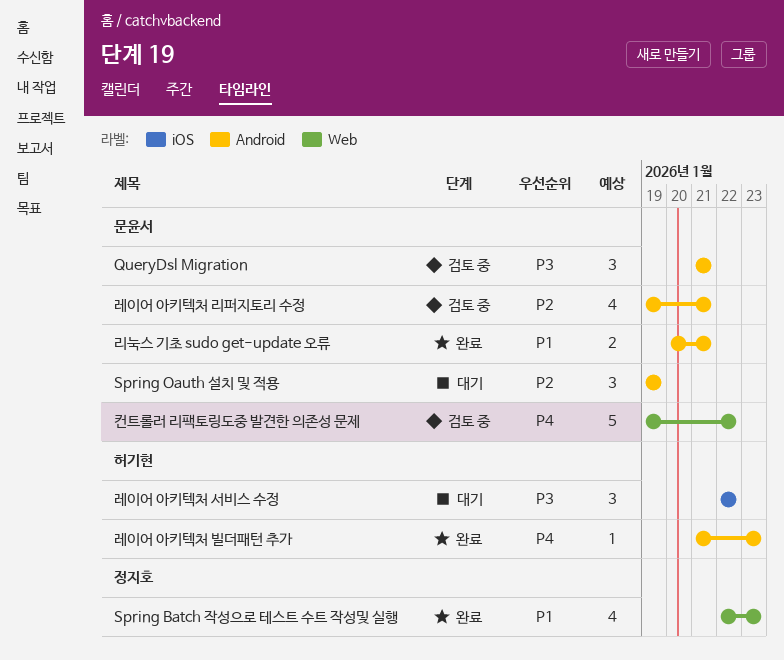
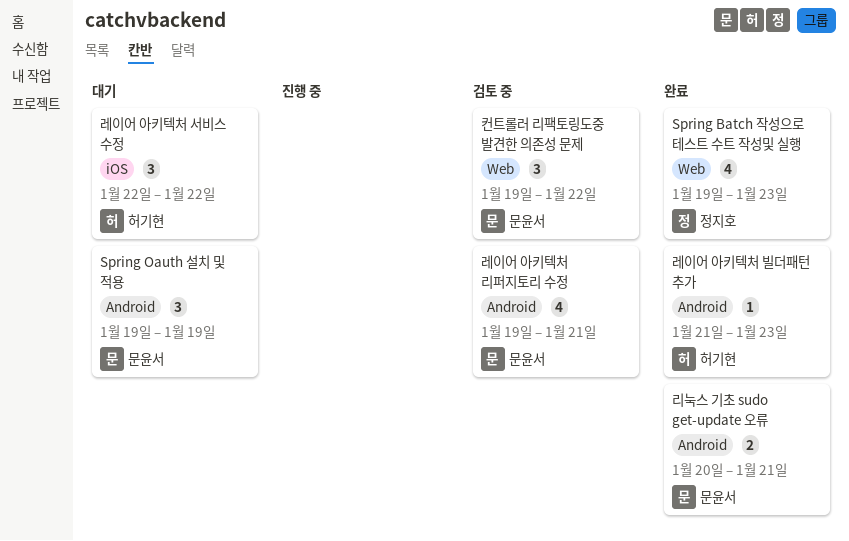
QueryDsl Migration: present -> none
Spring Batch 작성으로 테스트 수트 작성및 실행, start: Jan 22 -> Jan 19
컨트롤러 리팩토링도중 발견한 의존성 문제, estimate: 5 -> 3

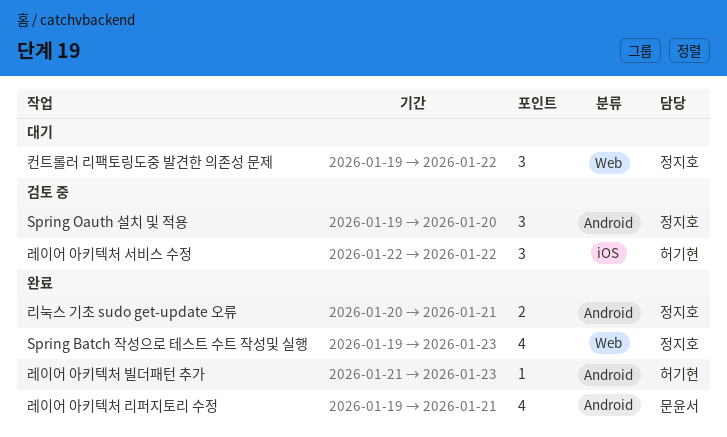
Spring Oauth 설치 및 적용, status: 대기 -> 검토 중
Spring Oauth 설치 및 적용, owner: 문윤서 -> 정지호
Spring Oauth 설치 및 적용, due: Jan 19 -> Jan 20
레이어 아키텍처 리퍼지토리 수정, status: 검토 중 -> 완료
레이어 아키텍처 서비스 수정, status: 대기 -> 검토 중
리눅스 기초 sudo get-update 오류, owner: 문윤서 -> 정지호
컨트롤러 리팩토링도중 발견한 의존성 문제, status: 검토 중 -> 대기
컨트롤러 리팩토링도중 발견한 의존성 문제, owner: 문윤서 -> 정지호

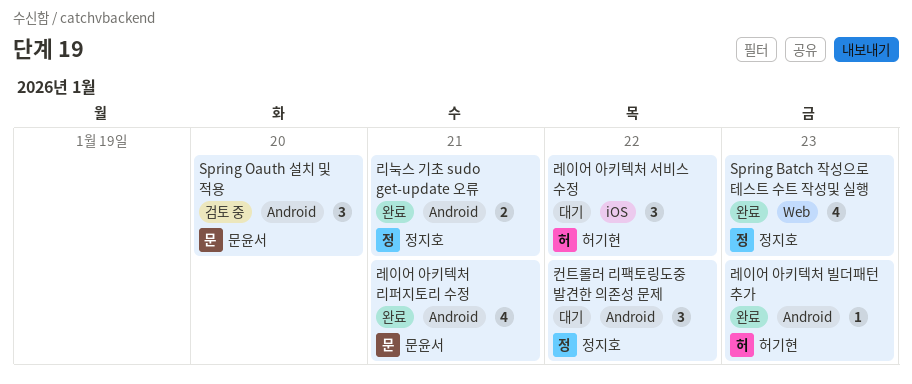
Spring Oauth 설치 및 적용, owner: 정지호 -> 문윤서
레이어 아키텍처 서비스 수정, status: 검토 중 -> 대기
컨트롤러 리팩토링도중 발견한 의존성 문제, label: Web -> Android

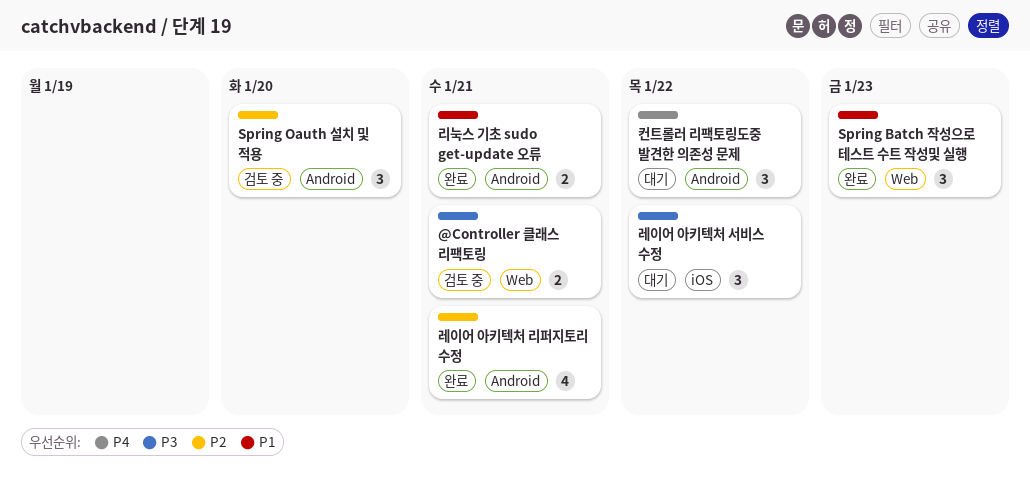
@Controller 클래스 리팩토링: none -> present
Spring Batch 작성으로 테스트 수트 작성및 실행, estimate: 4 -> 3
레이어 아키텍처 빌더패턴 추가: present -> none

